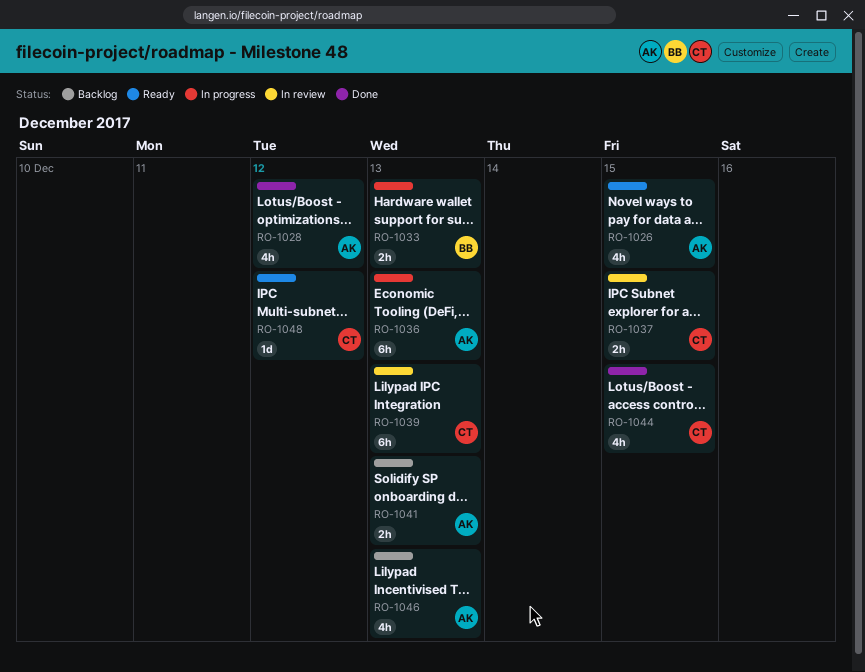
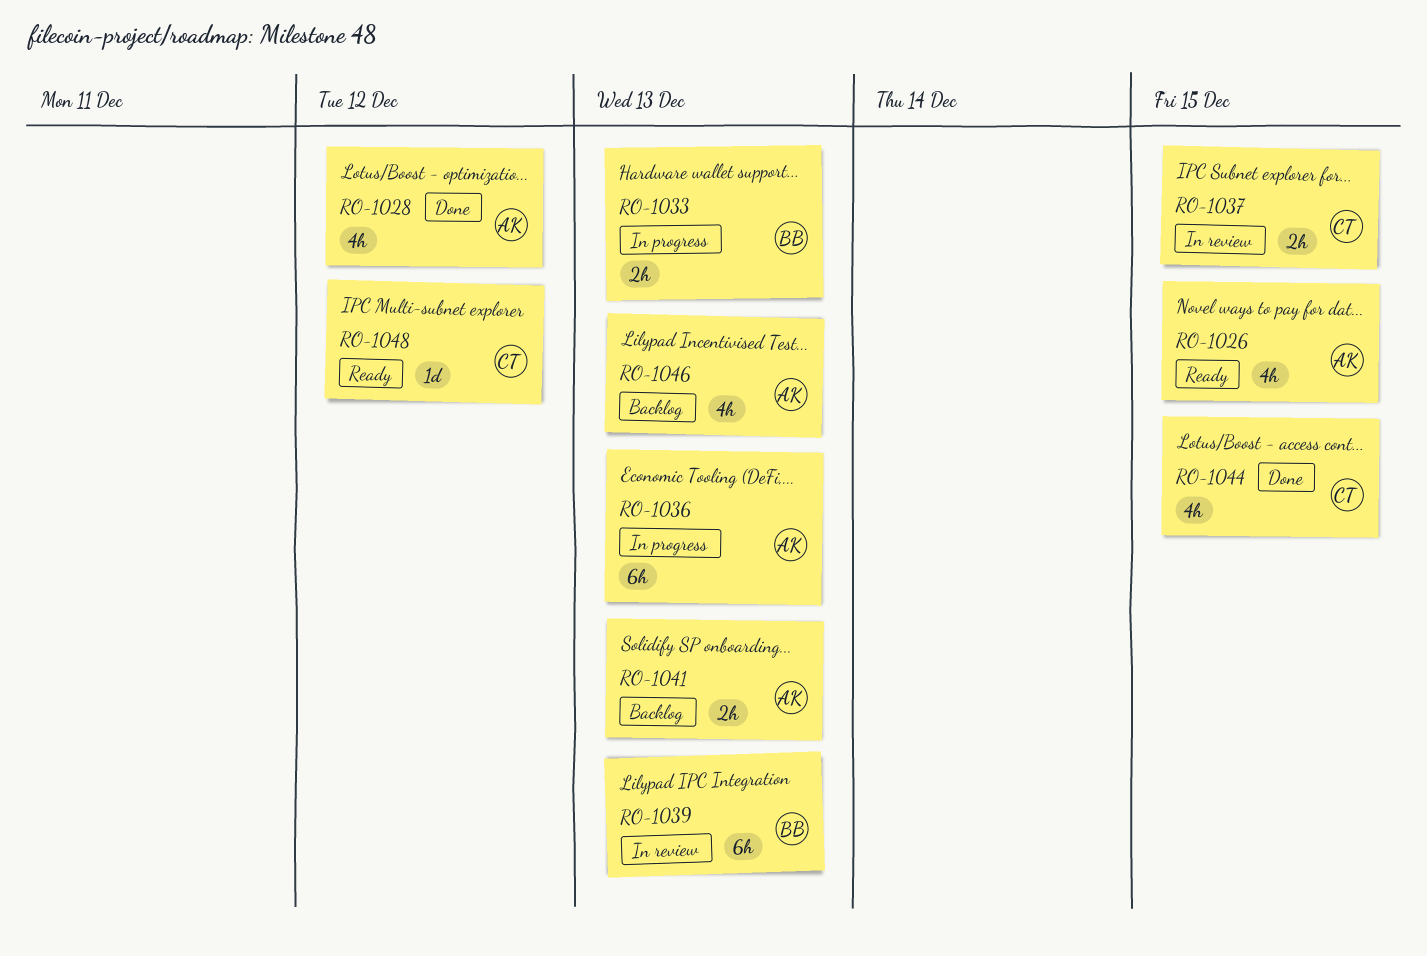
RO-1039, owner: CT -> BB

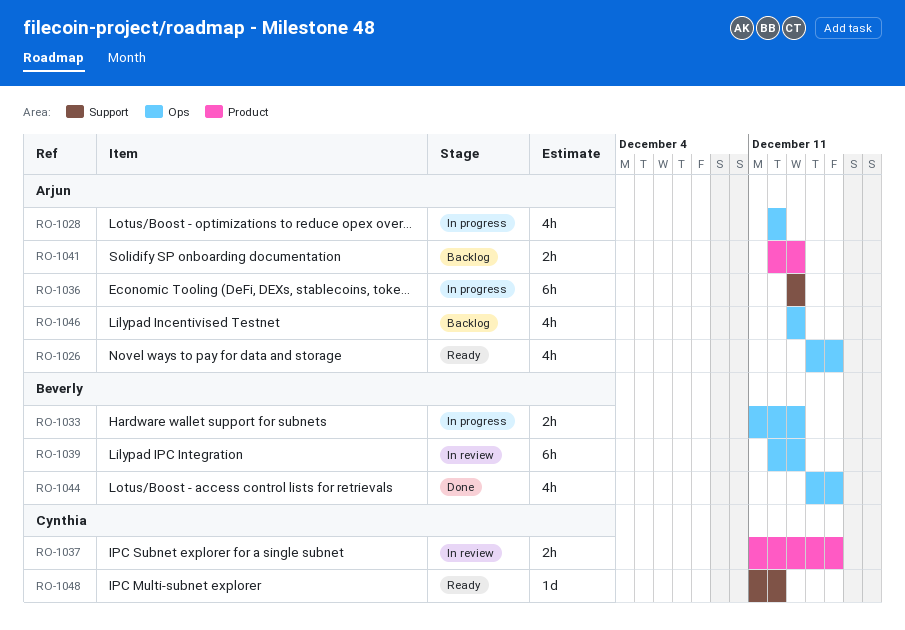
RO-1028, status: Done -> In progress
RO-1044, owner: Cynthia -> Beverly

